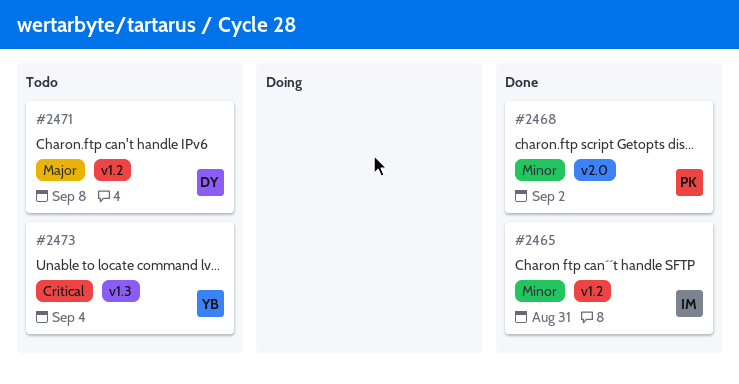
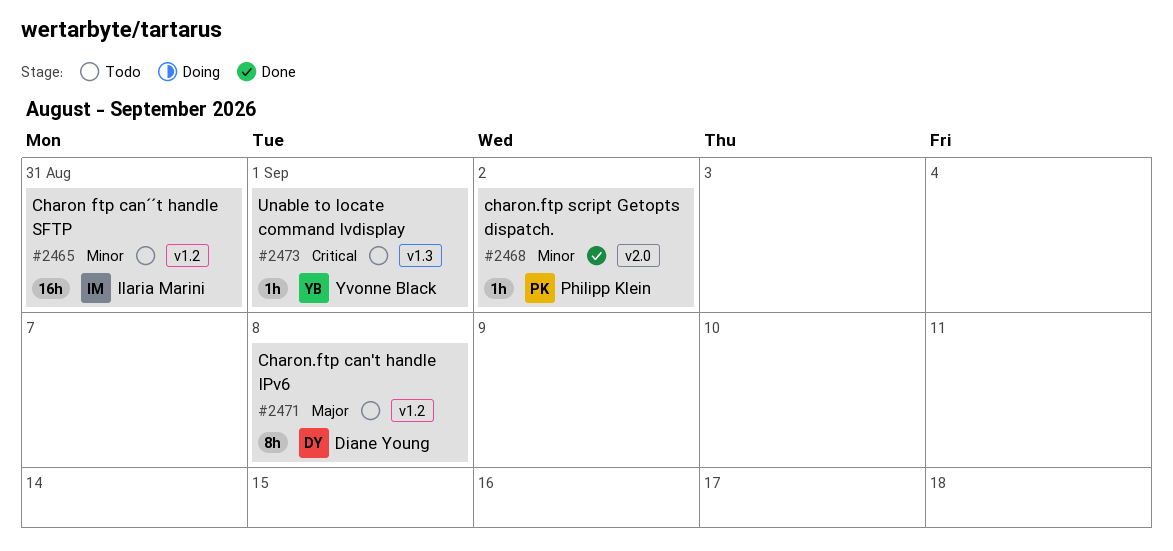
#2465, status: Done -> Todo
#2473, due: Sep 4 -> Sep 1

